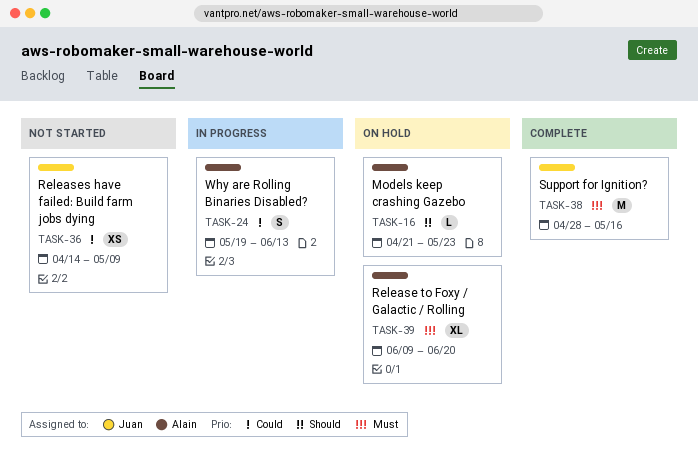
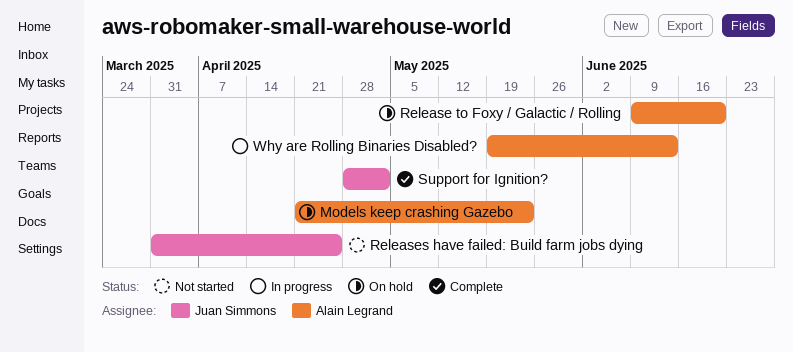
Releases have failed: Build farm jobs dying, start: Apr 14 -> Mar 31
Releases have failed: Build farm jobs dying, due: May 9 -> Apr 25
Support for Ignition?, due: May 16 -> May 2

